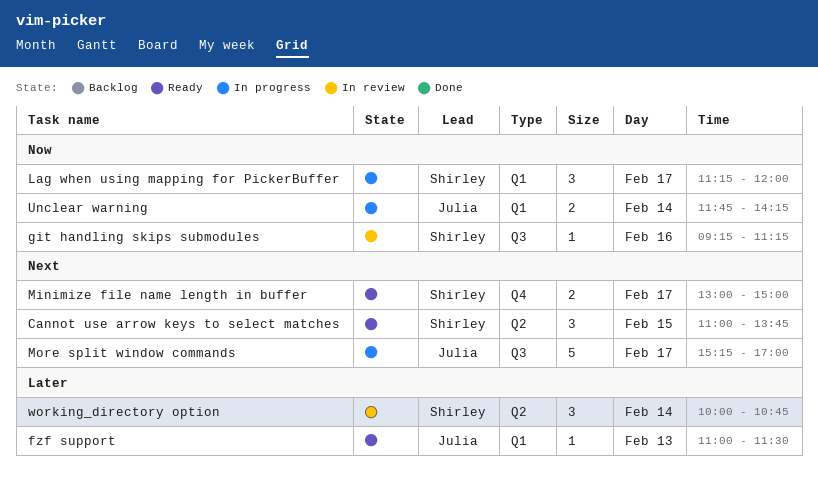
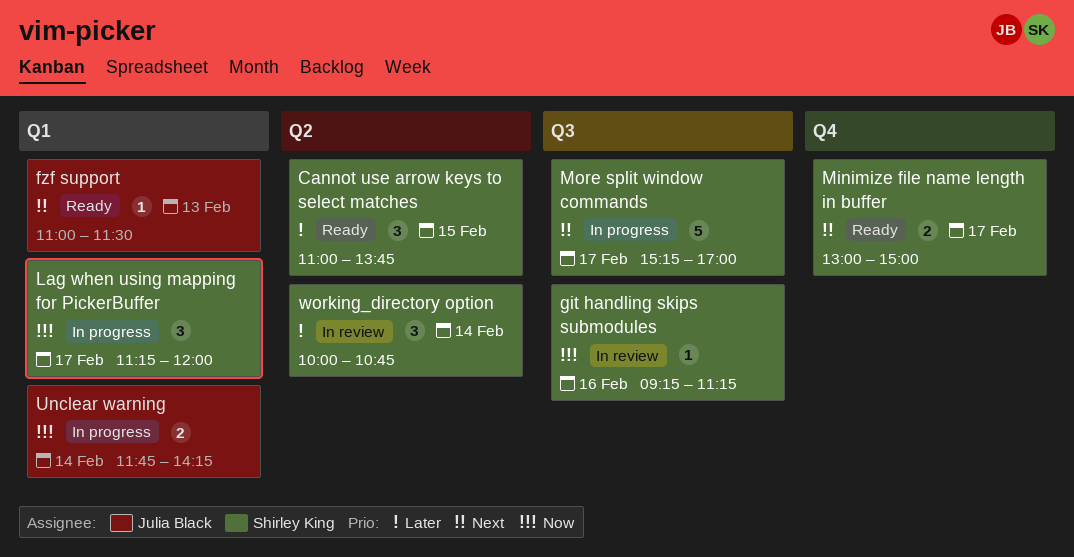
Cannot use arrow keys to select matches, priority: Next -> Later
fzf support, priority: Later -> Next
More split window commands, owner: Julia Black -> Shirley King

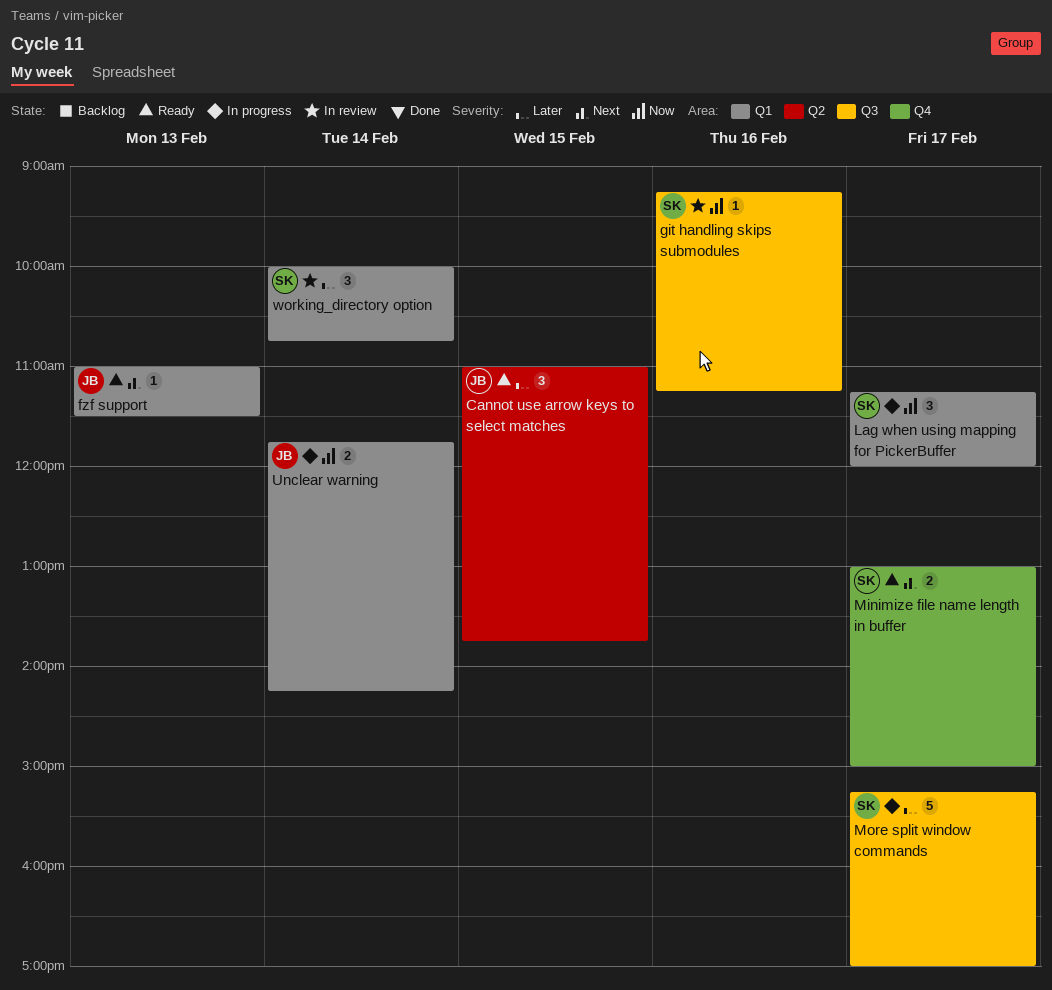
Cannot use arrow keys to select matches, owner: Shirley King -> Julia Black
More split window commands, priority: Next -> Later
working_directory option, label: Q2 -> Q1

